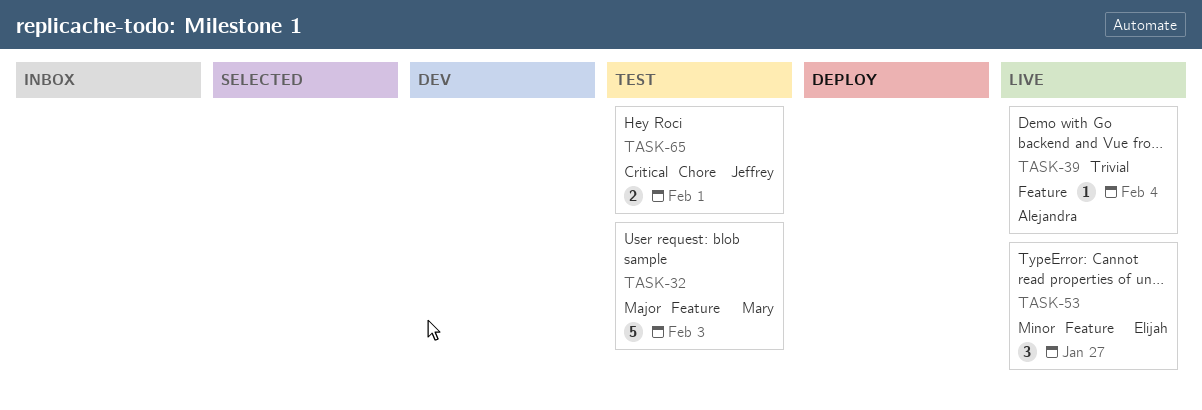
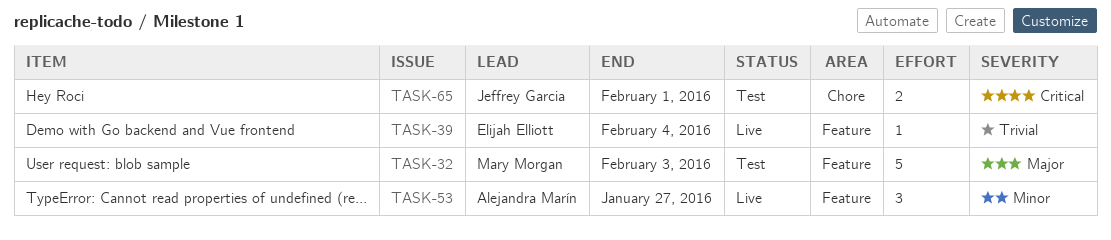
TASK-39, owner: Alejandra Marín -> Elijah Elliott
TASK-53, owner: Elijah Elliott -> Alejandra Marín

